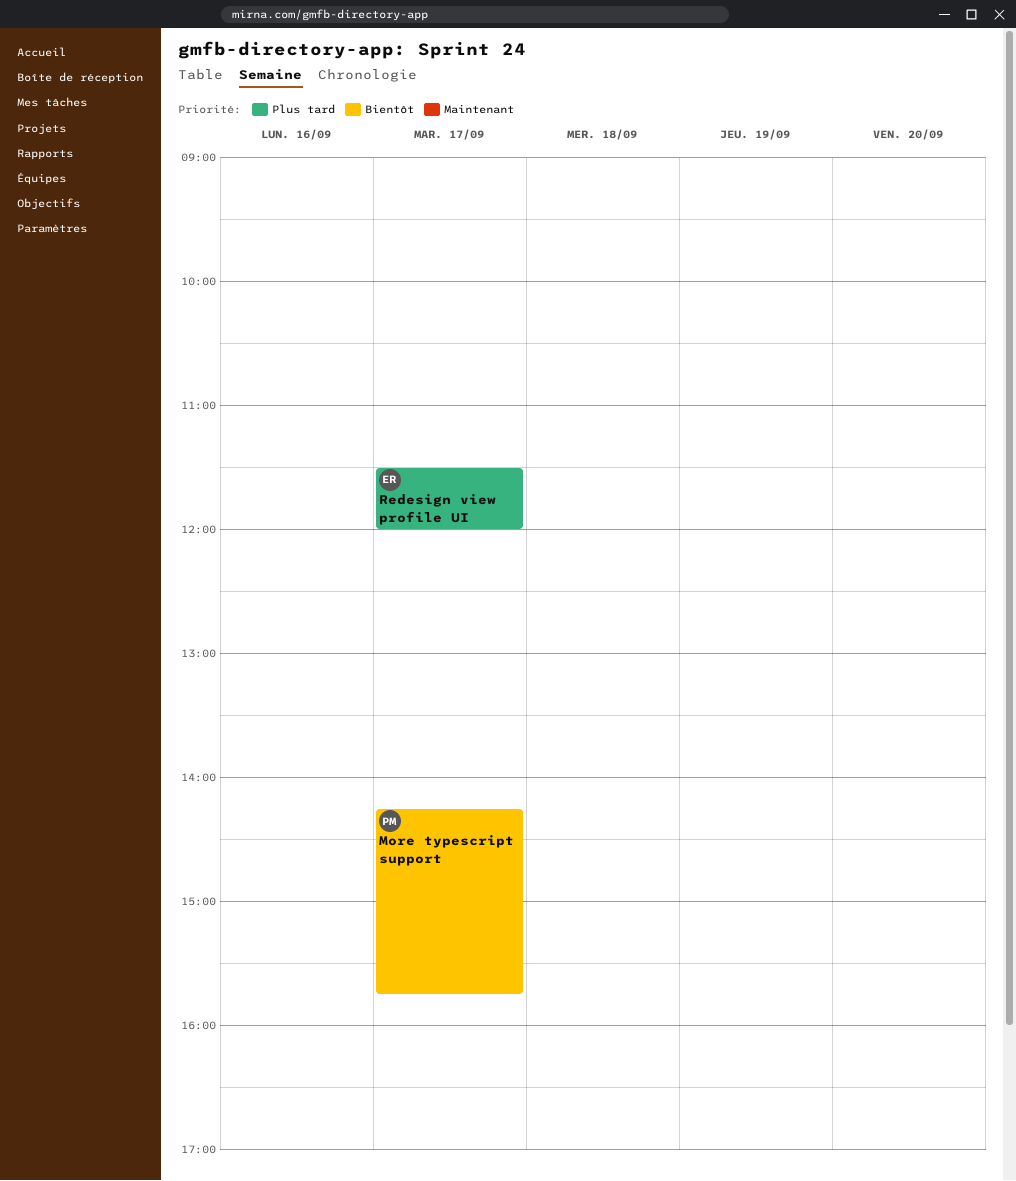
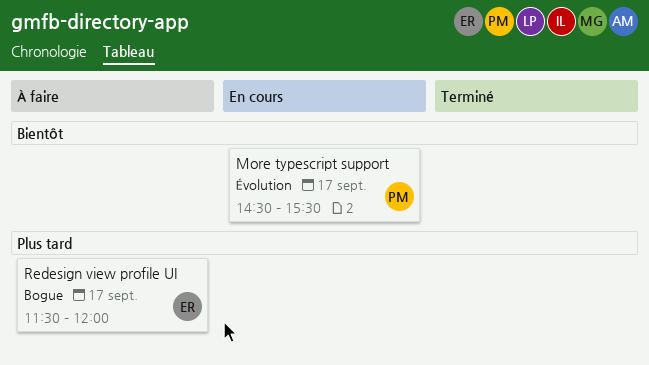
More typescript support, begins: 14:15 -> 14:30
More typescript support, ends: 15:45 -> 15:30

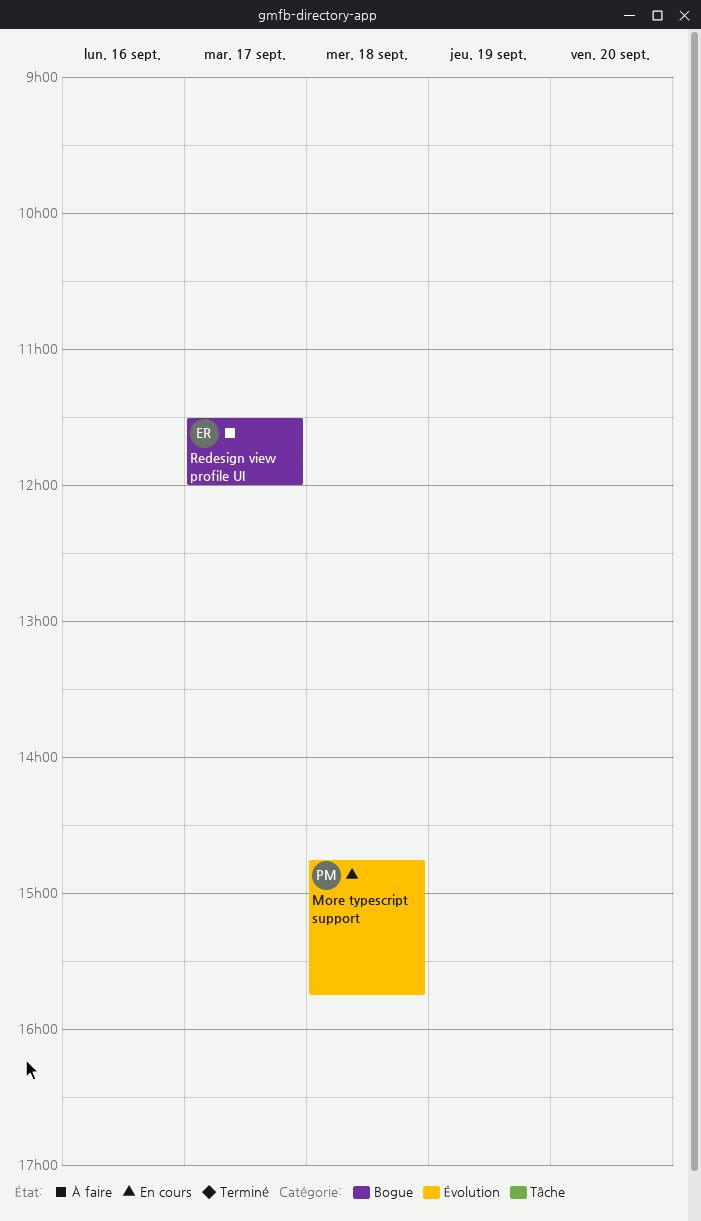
More typescript support, day: Sep 17 -> Sep 18
More typescript support, begins: 14:30 -> 14:45
More typescript support, ends: 15:30 -> 15:45

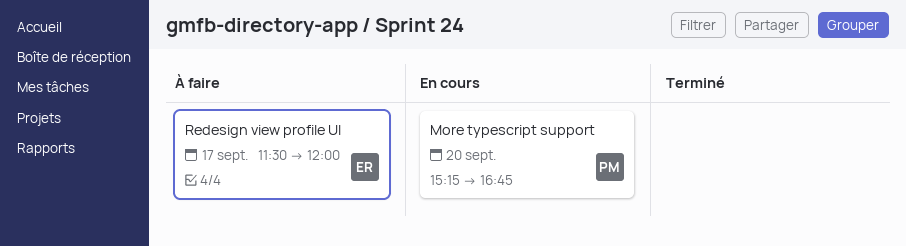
More typescript support, day: Sep 18 -> Sep 20
More typescript support, begins: 14:45 -> 15:15
More typescript support, ends: 15:45 -> 16:45

